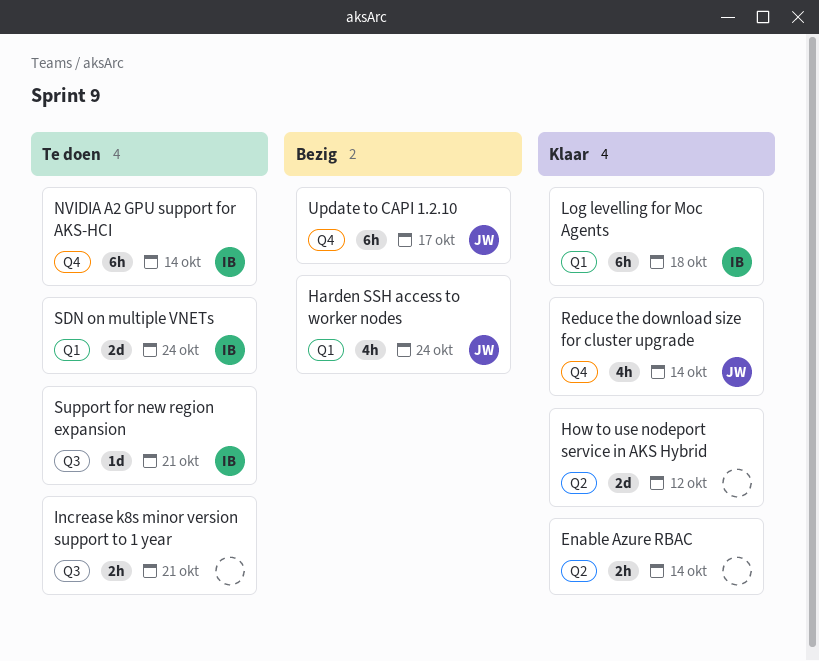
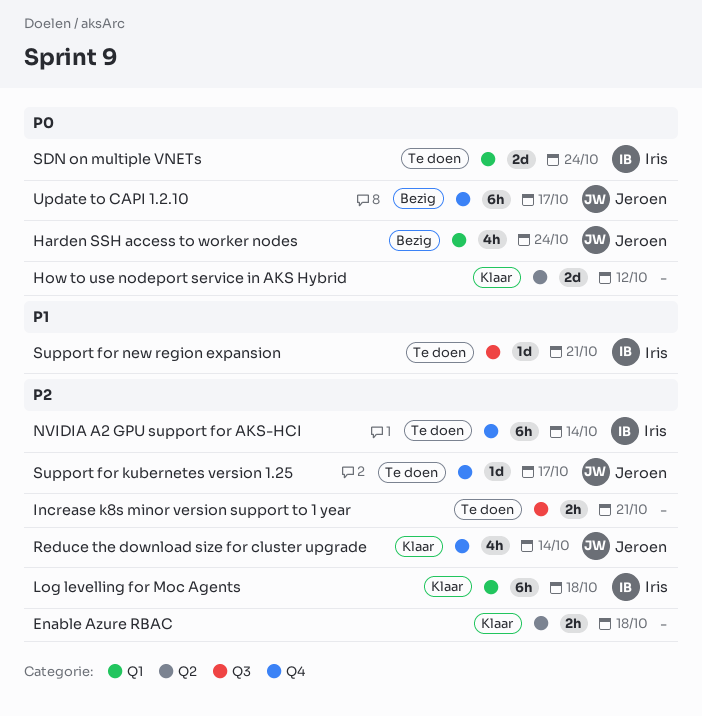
Enable Azure RBAC, due: Oct 14 -> Oct 18
Support for kubernetes version 1.25: none -> present

